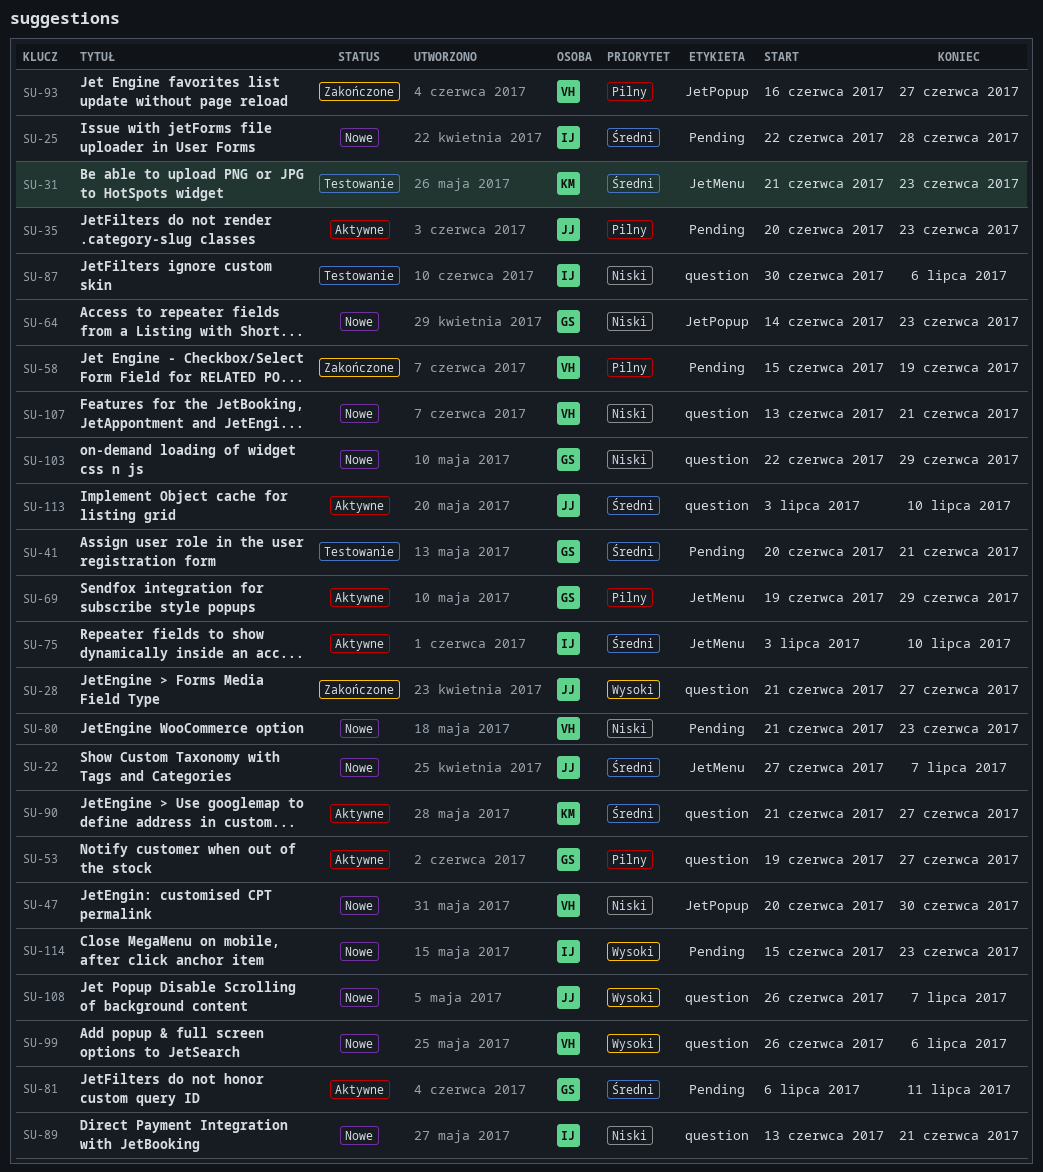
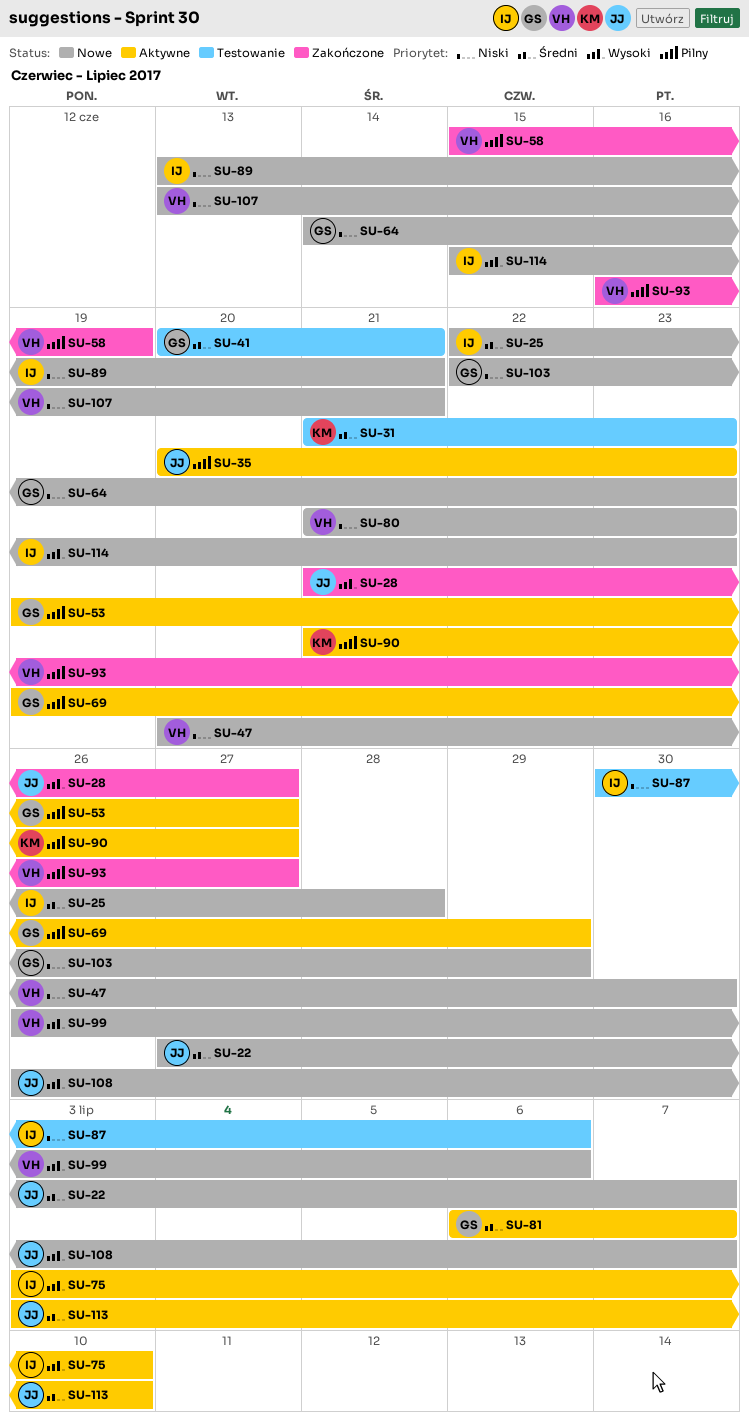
SU-75, priority: Średni -> Wysoki
SU-81, due: Jul 11 -> Jul 7
SU-90, priority: Średni -> Pilny

